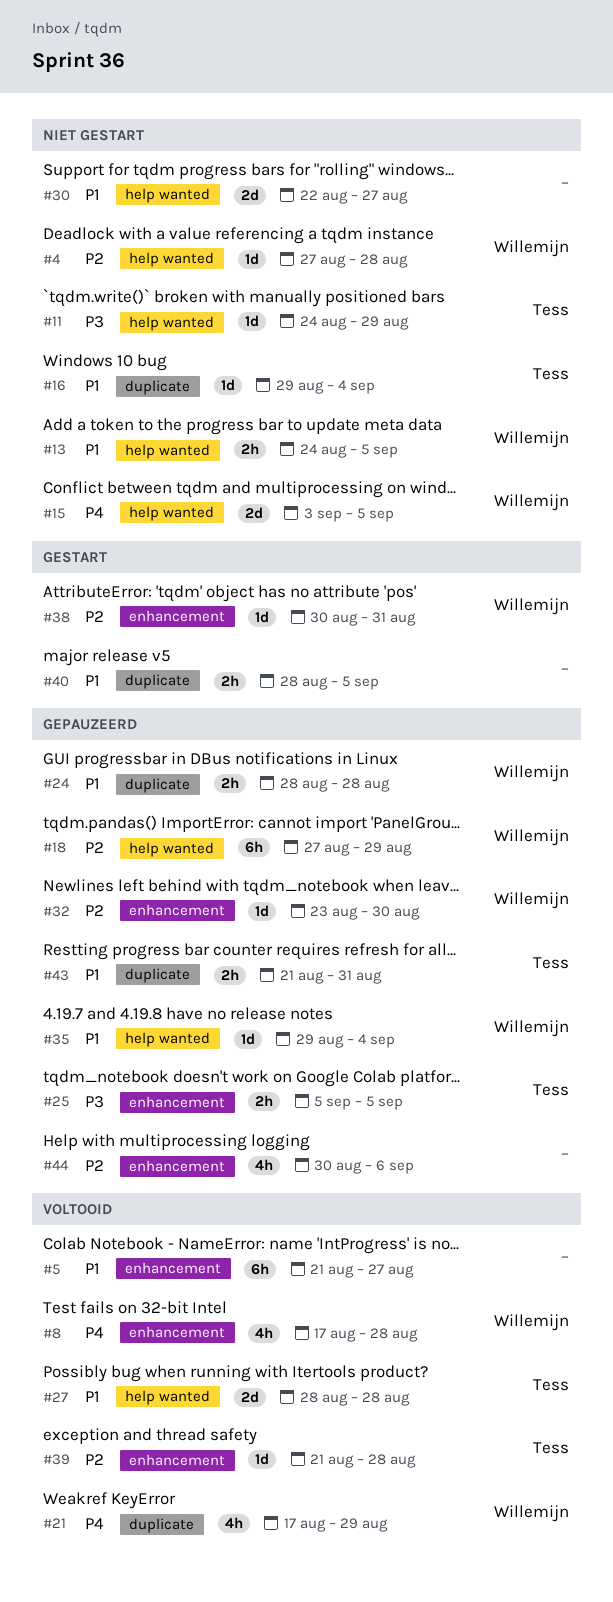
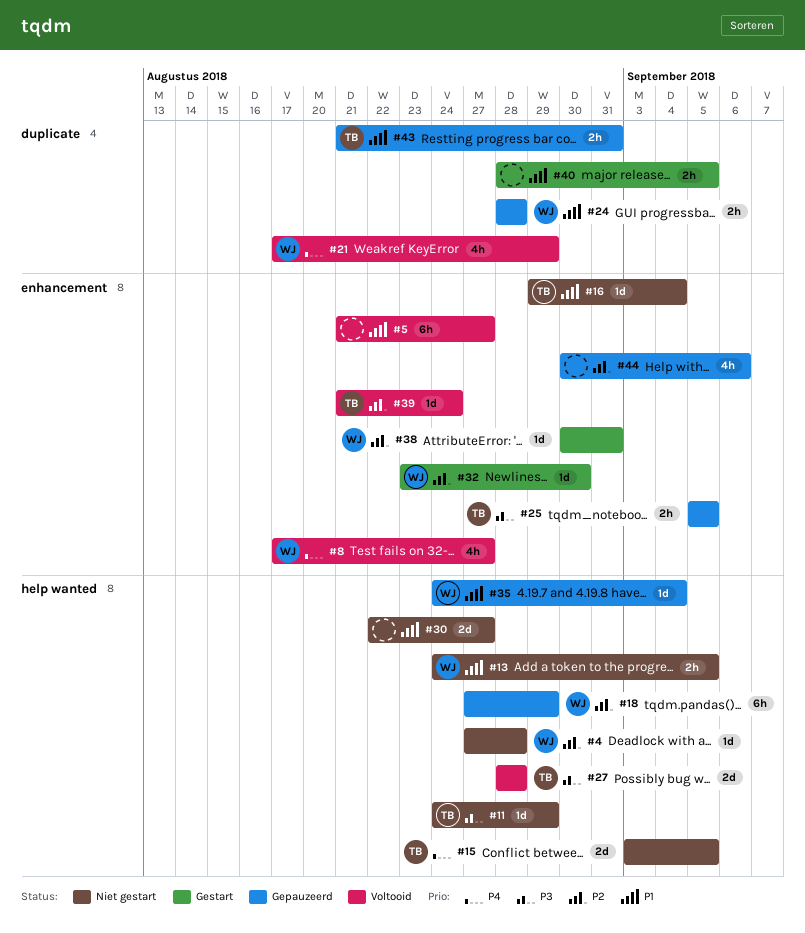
#8, due: Aug 28 -> Aug 27
#15, owner: Willemijn -> Tess
#16, label: duplicate -> enhancement
#27, priority: P1 -> P3
#32, status: Gepauzeerd -> Gestart
#35, start: Aug 29 -> Aug 24
#39, due: Aug 28 -> Aug 24

